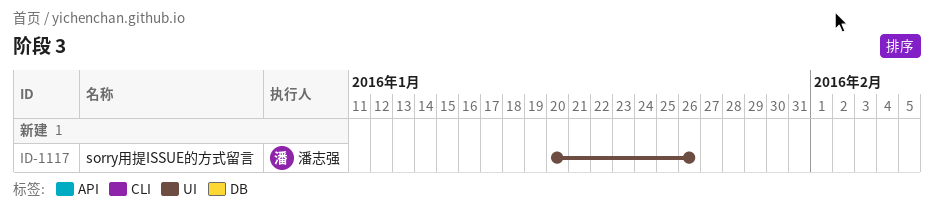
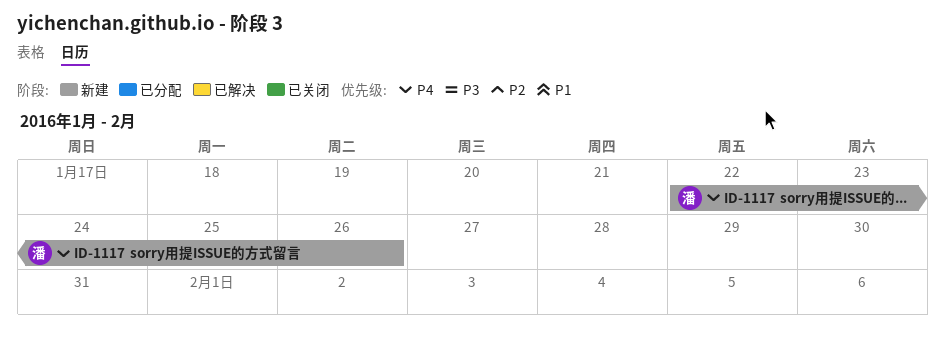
ID-1117, start: Jan 20 -> Jan 22

